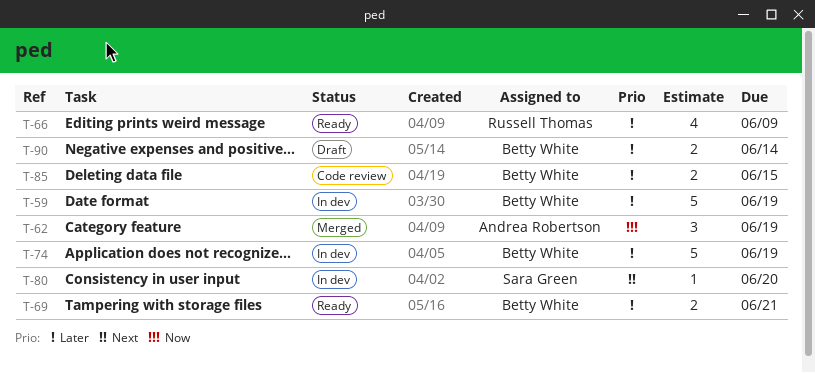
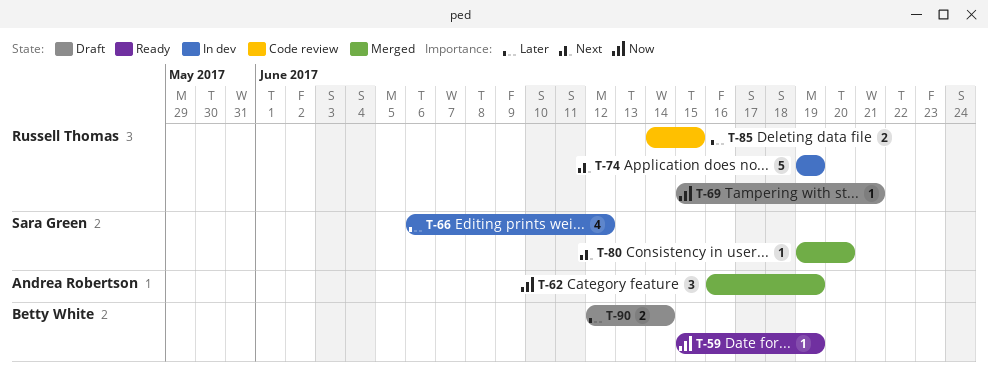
T-59, status: In dev -> Ready
T-59, priority: Later -> Now
T-59, estimate: 5 -> 1
T-66, status: Ready -> In dev
T-66, owner: Russell Thomas -> Sara Green
T-66, due: Jun 9 -> Jun 12
T-69, status: Ready -> Draft
T-69, owner: Betty White -> Russell Thomas
T-69, priority: Later -> Now
T-69, estimate: 2 -> 1
T-74, owner: Betty White -> Russell Thomas
T-74, priority: Later -> Next
T-80, status: In dev -> Merged
T-85, owner: Betty White -> Russell Thomas

